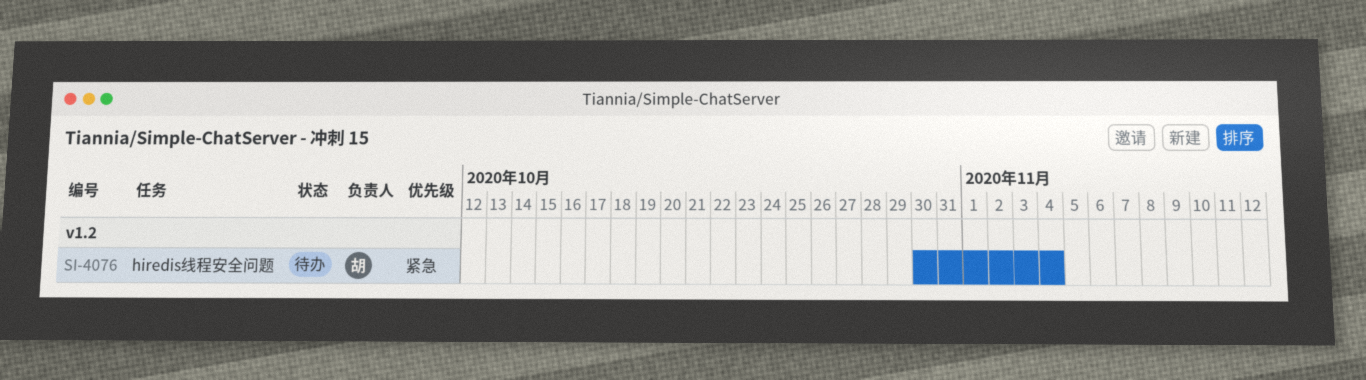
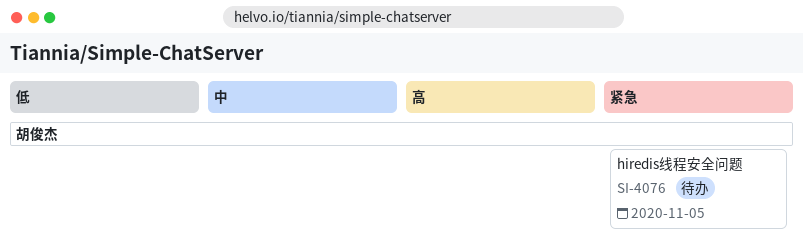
SI-4076, due: Nov 4 -> Nov 5

